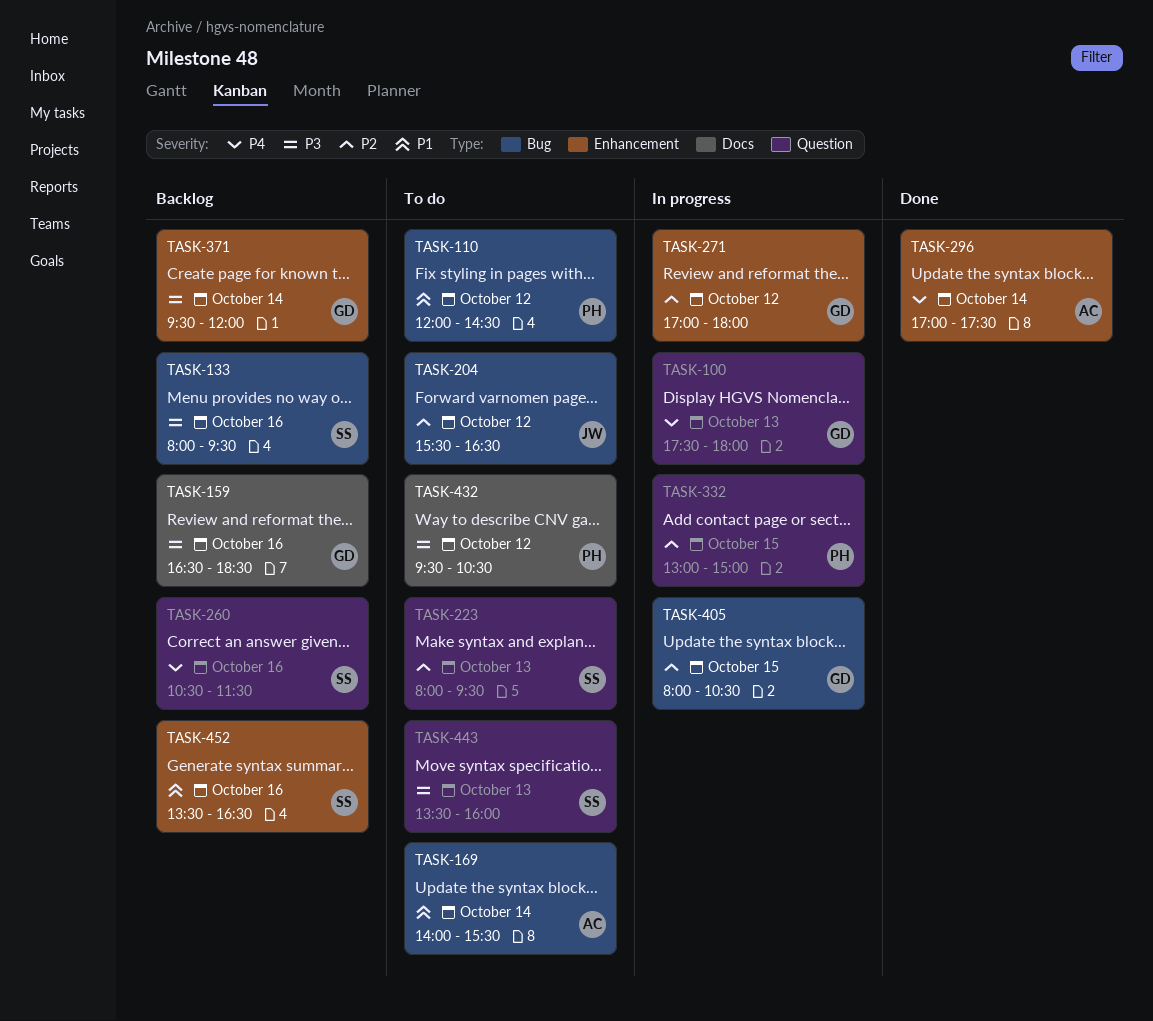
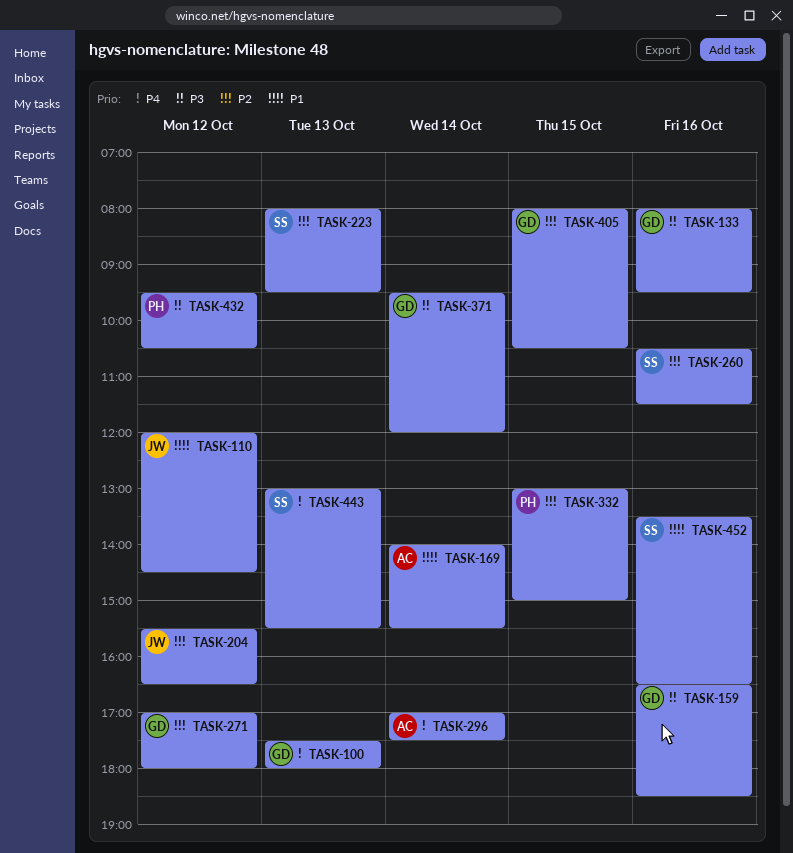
TASK-110, owner: PH -> JW
TASK-133, owner: SS -> GD
TASK-260, priority: P4 -> P2
TASK-443, priority: P3 -> P4
TASK-443, begins: 13:30 -> 13:00
TASK-443, ends: 16:00 -> 15:30

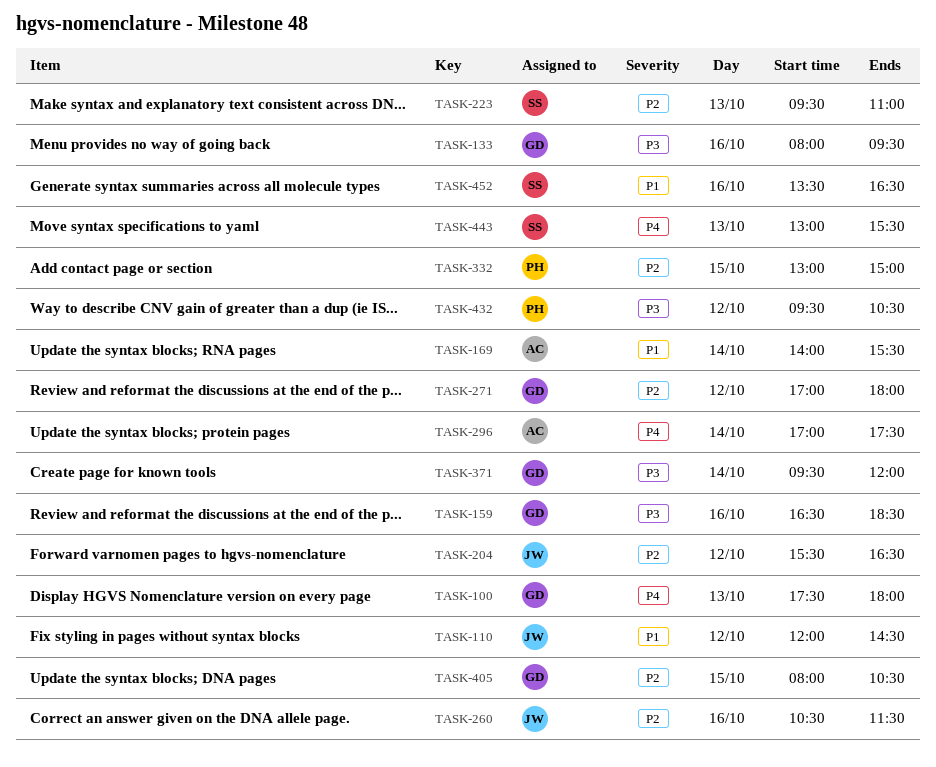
TASK-223, begins: 08:00 -> 09:30
TASK-223, ends: 09:30 -> 11:00
TASK-260, owner: SS -> JW

